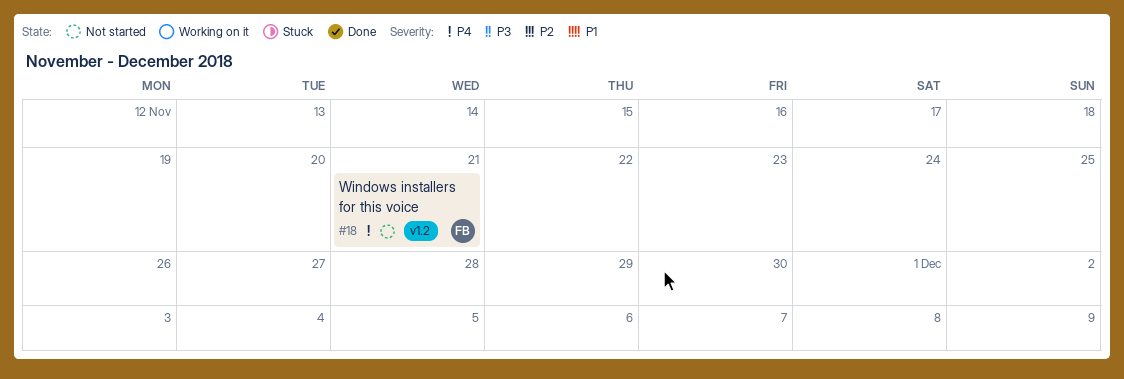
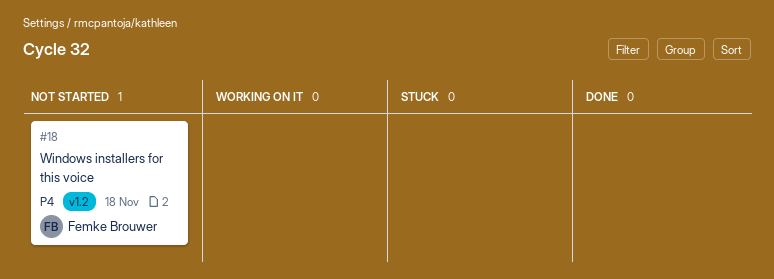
#18, due: Nov 21 -> Nov 18

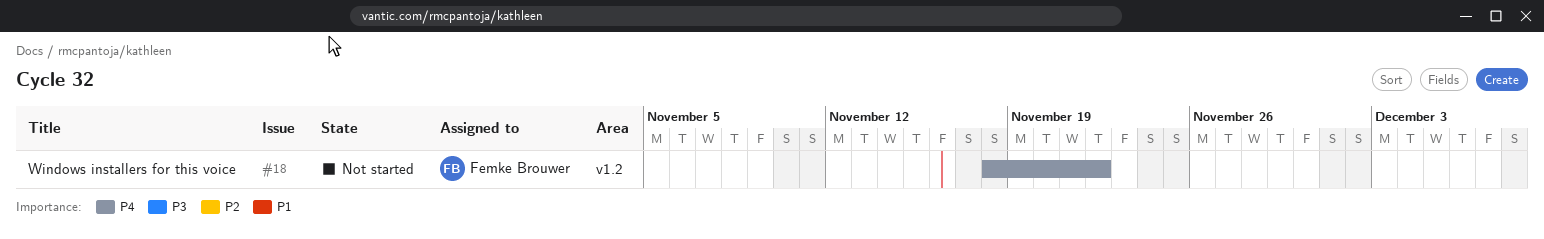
#18, due: Nov 18 -> Nov 22

